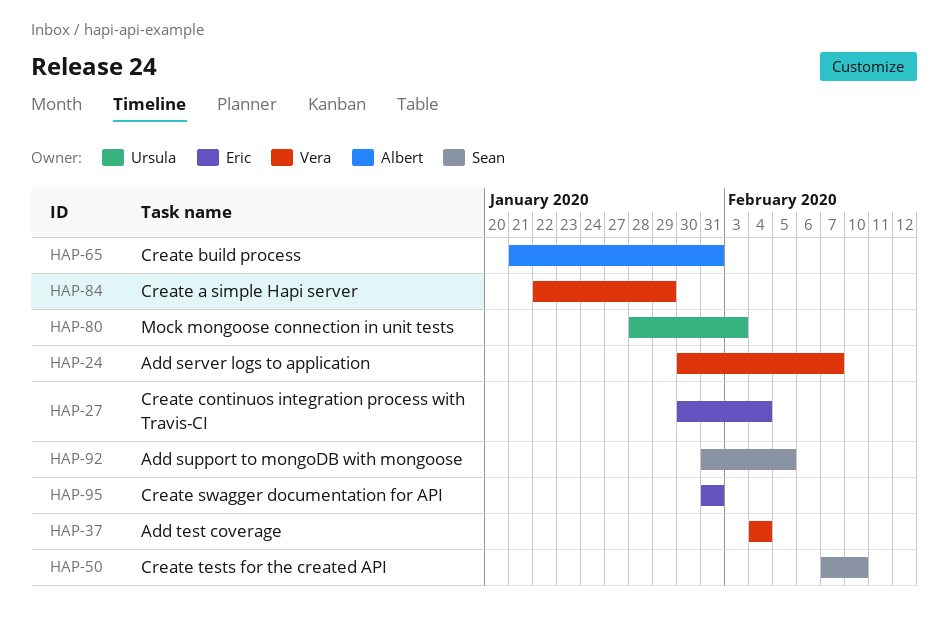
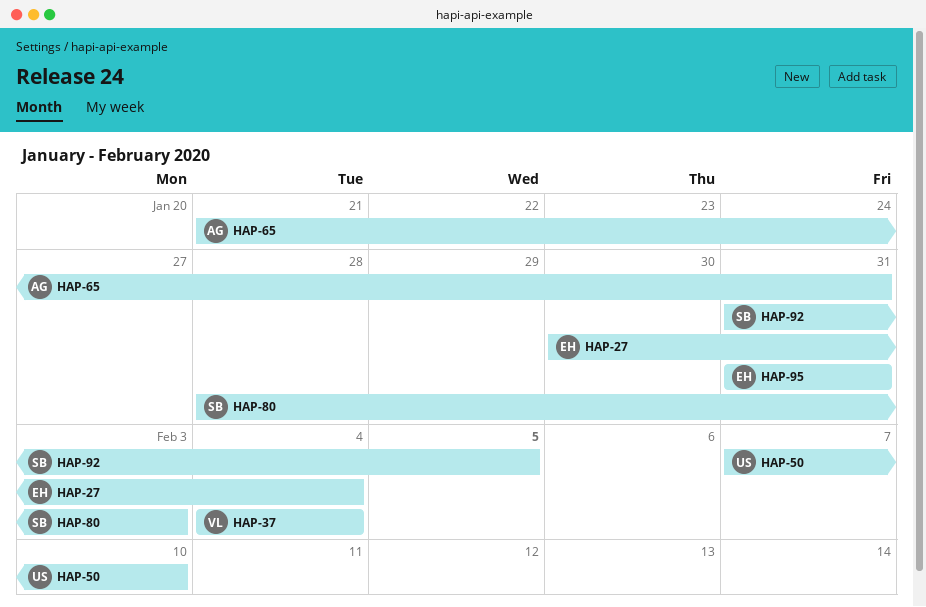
HAP-24: present -> none
HAP-50, owner: Sean -> Ursula
HAP-80, owner: Ursula -> Sean
HAP-84: present -> none

